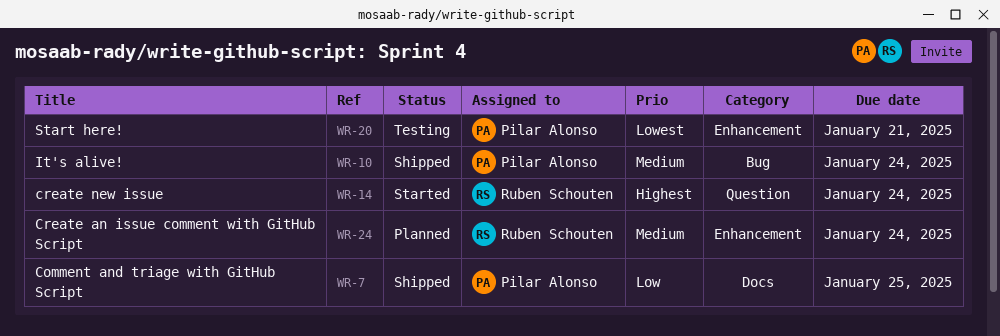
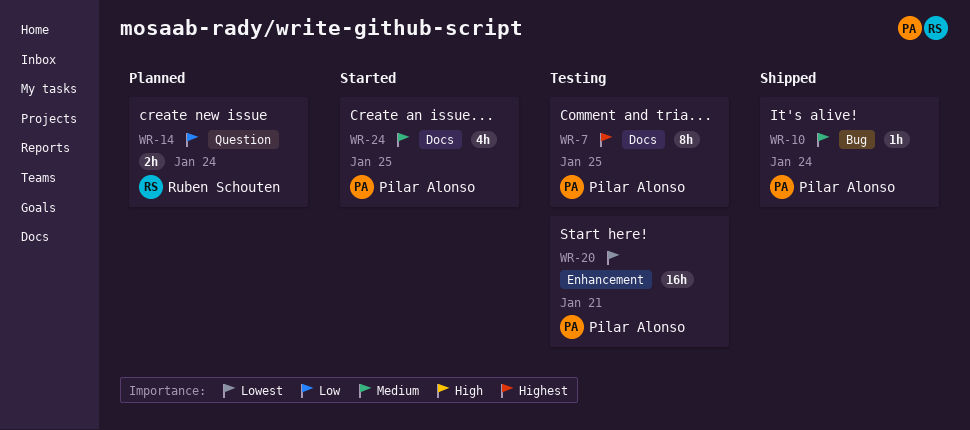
WR-7, status: Shipped -> Testing
WR-7, priority: Low -> Highest
WR-14, status: Started -> Planned
WR-14, priority: Highest -> Low
WR-24, status: Planned -> Started
WR-24, owner: Ruben Schouten -> Pilar Alonso
WR-24, label: Enhancement -> Docs
WR-24, due: Jan 24 -> Jan 25

